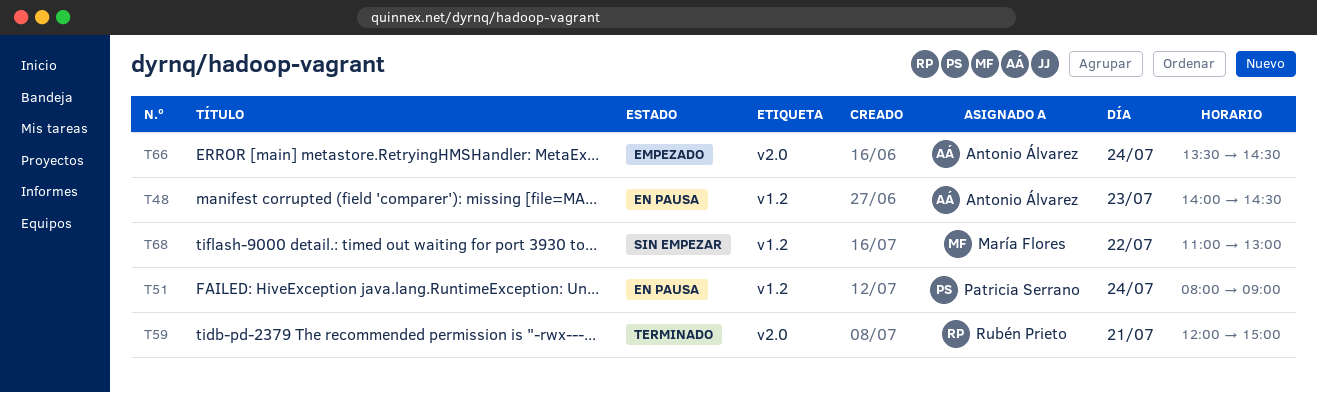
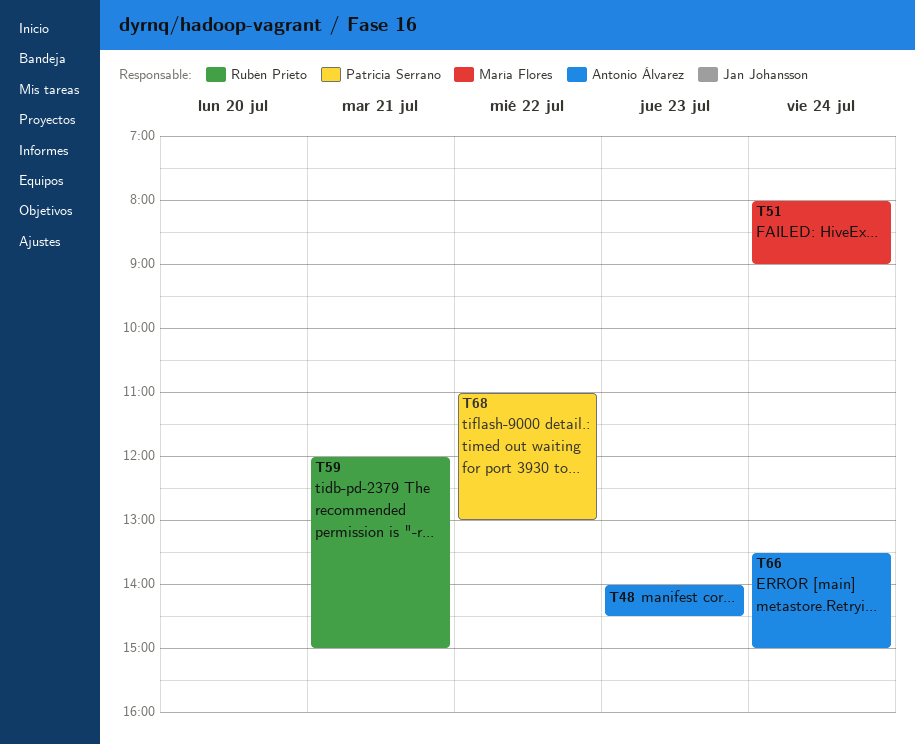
T51, owner: Patricia Serrano -> María Flores
T66, ends: 14:30 -> 15:00
T68, owner: María Flores -> Patricia Serrano

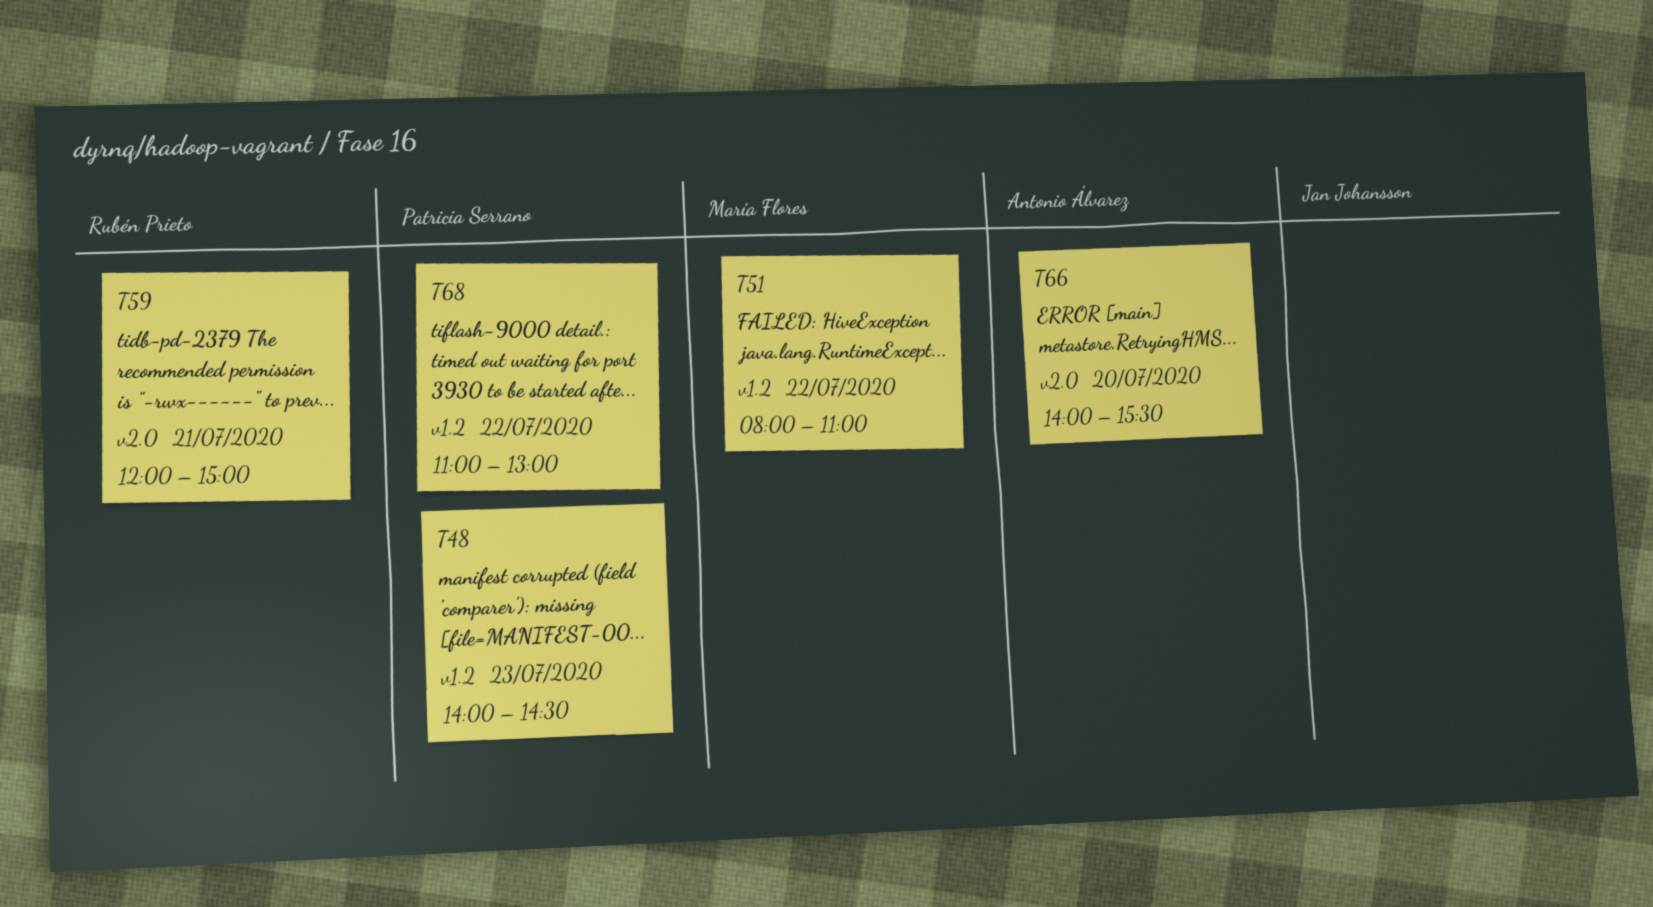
T48, owner: Antonio Álvarez -> Patricia Serrano
T51, day: Jul 24 -> Jul 22
T51, ends: 09:00 -> 11:00
T66, day: Jul 24 -> Jul 20
T66, begins: 13:30 -> 14:00
T66, ends: 15:00 -> 15:30

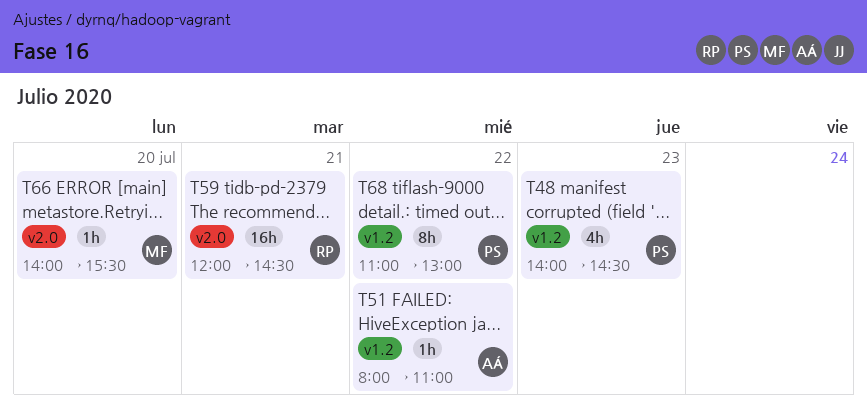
T51, owner: María Flores -> Antonio Álvarez
T59, ends: 15:00 -> 14:30
T66, owner: Antonio Álvarez -> María Flores

